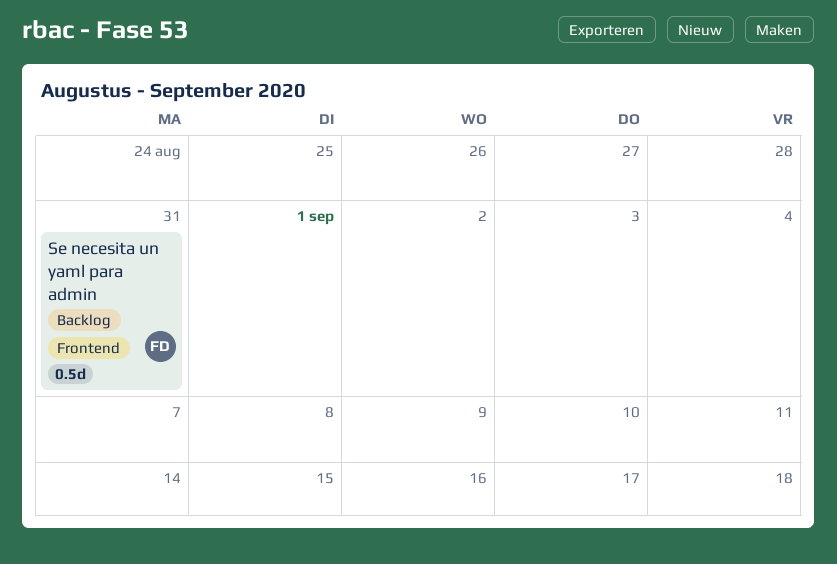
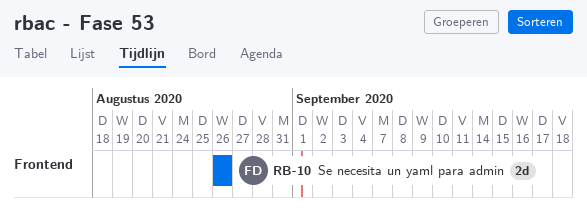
Se necesita un yaml para admin, estimate: 0.5d -> 2d
Se necesita un yaml para admin, due: Aug 31 -> Aug 26

